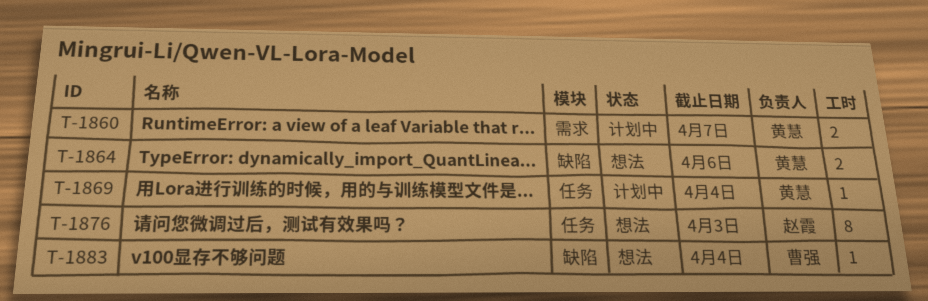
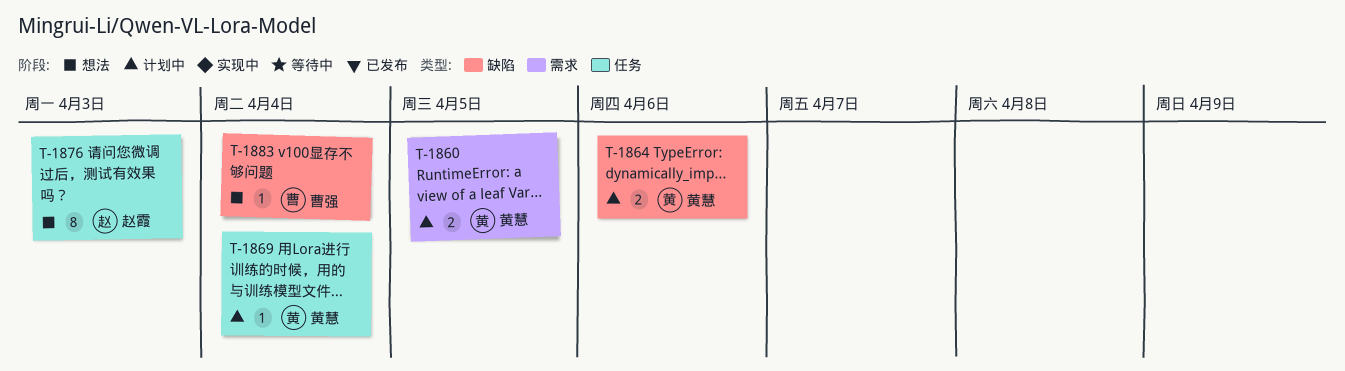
T-1860, due: Apr 7 -> Apr 5
T-1864, status: 想法 -> 计划中

